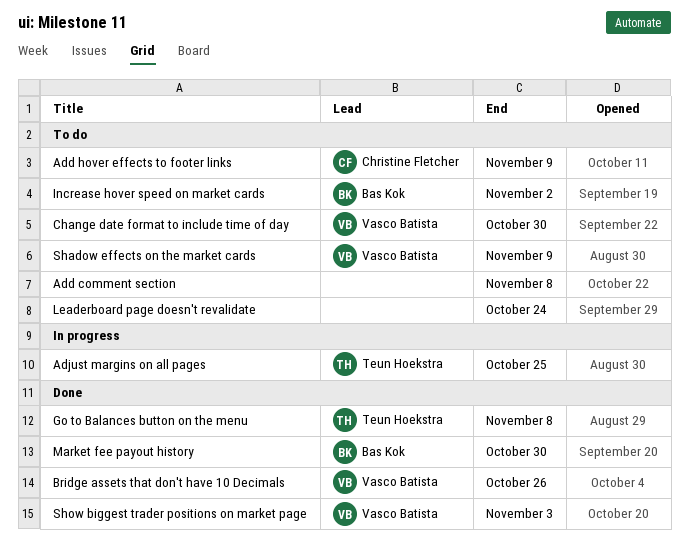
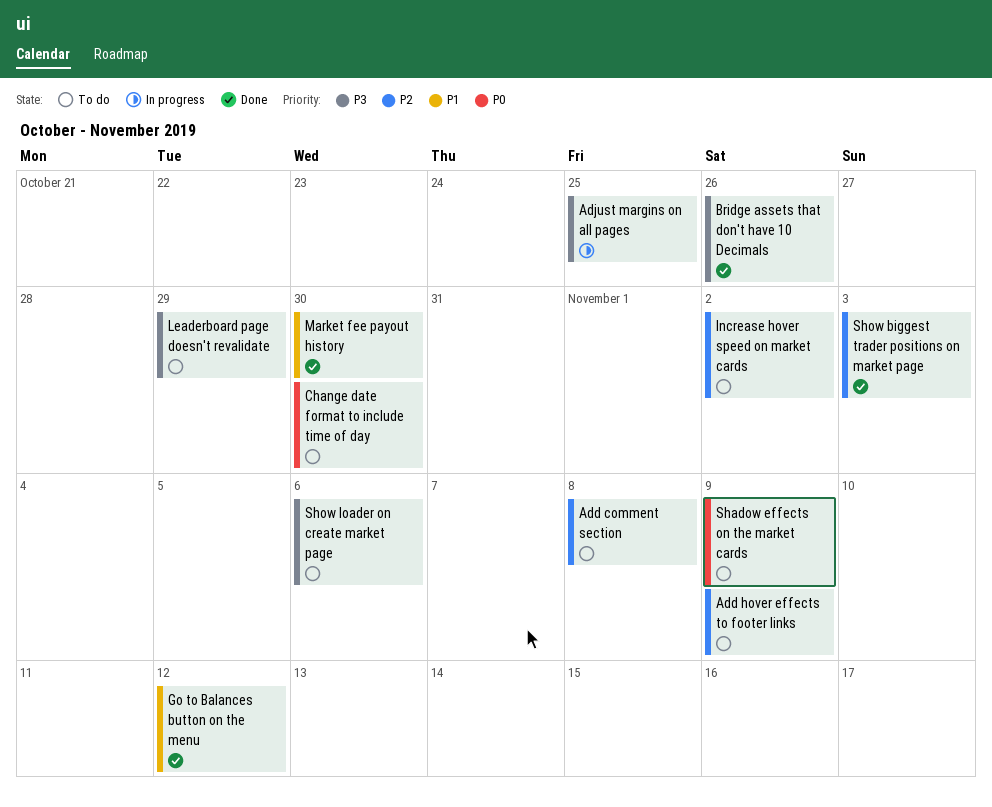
Go to Balances button on the menu, due: Nov 8 -> Nov 12
Leaderboard page doesn't revalidate, due: Oct 24 -> Oct 29
Show loader on create market page: none -> present

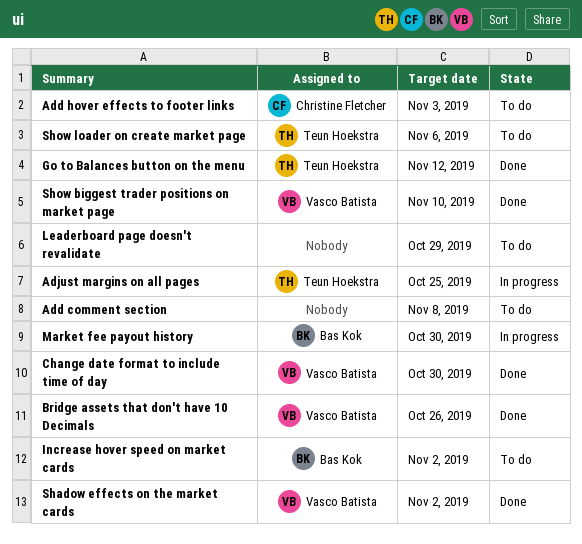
Add hover effects to footer links, due: Nov 9 -> Nov 3
Change date format to include time of day, status: To do -> Done
Market fee payout history, status: Done -> In progress
Shadow effects on the market cards, status: To do -> Done
Shadow effects on the market cards, due: Nov 9 -> Nov 2
Show biggest trader positions on market page, due: Nov 3 -> Nov 10

